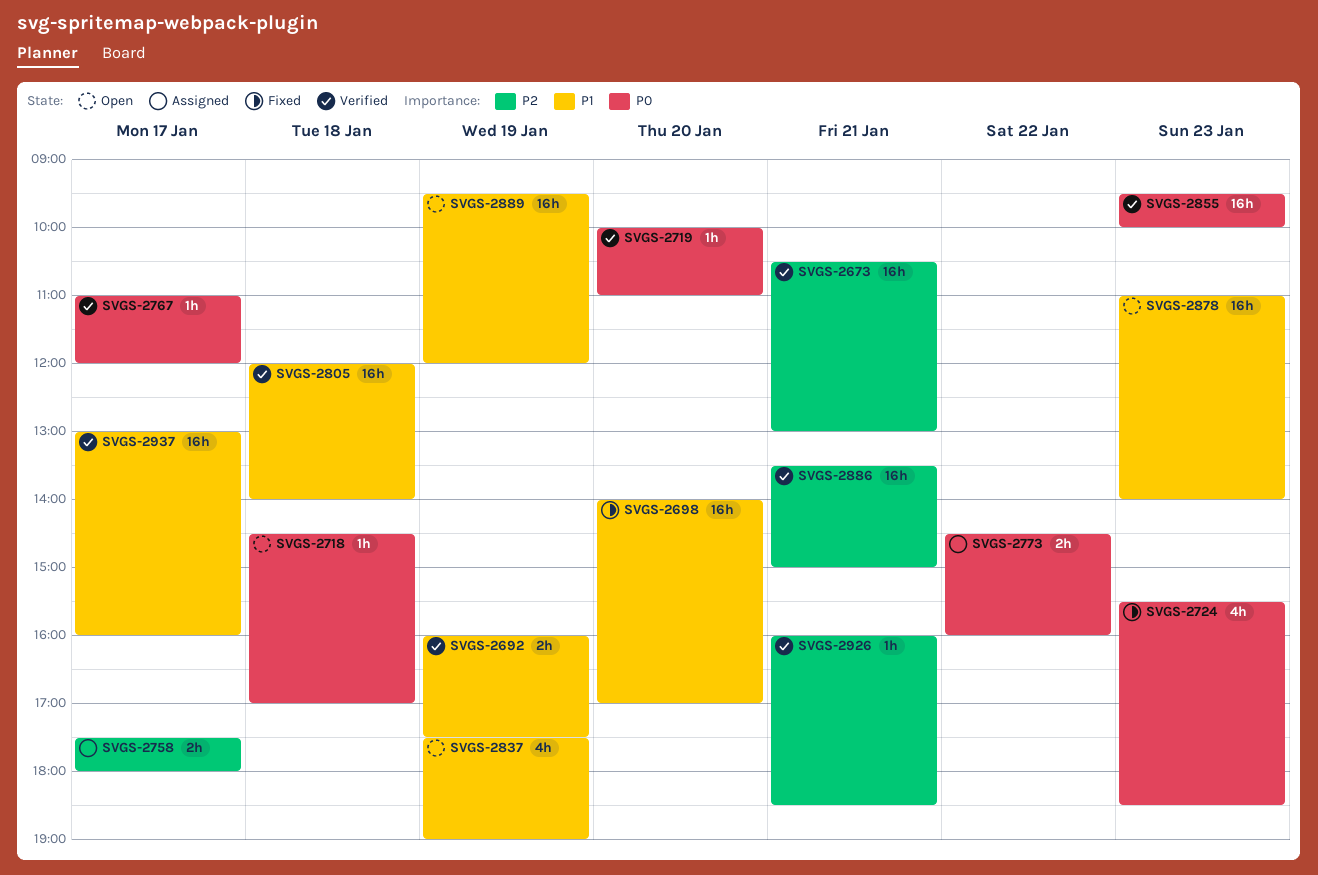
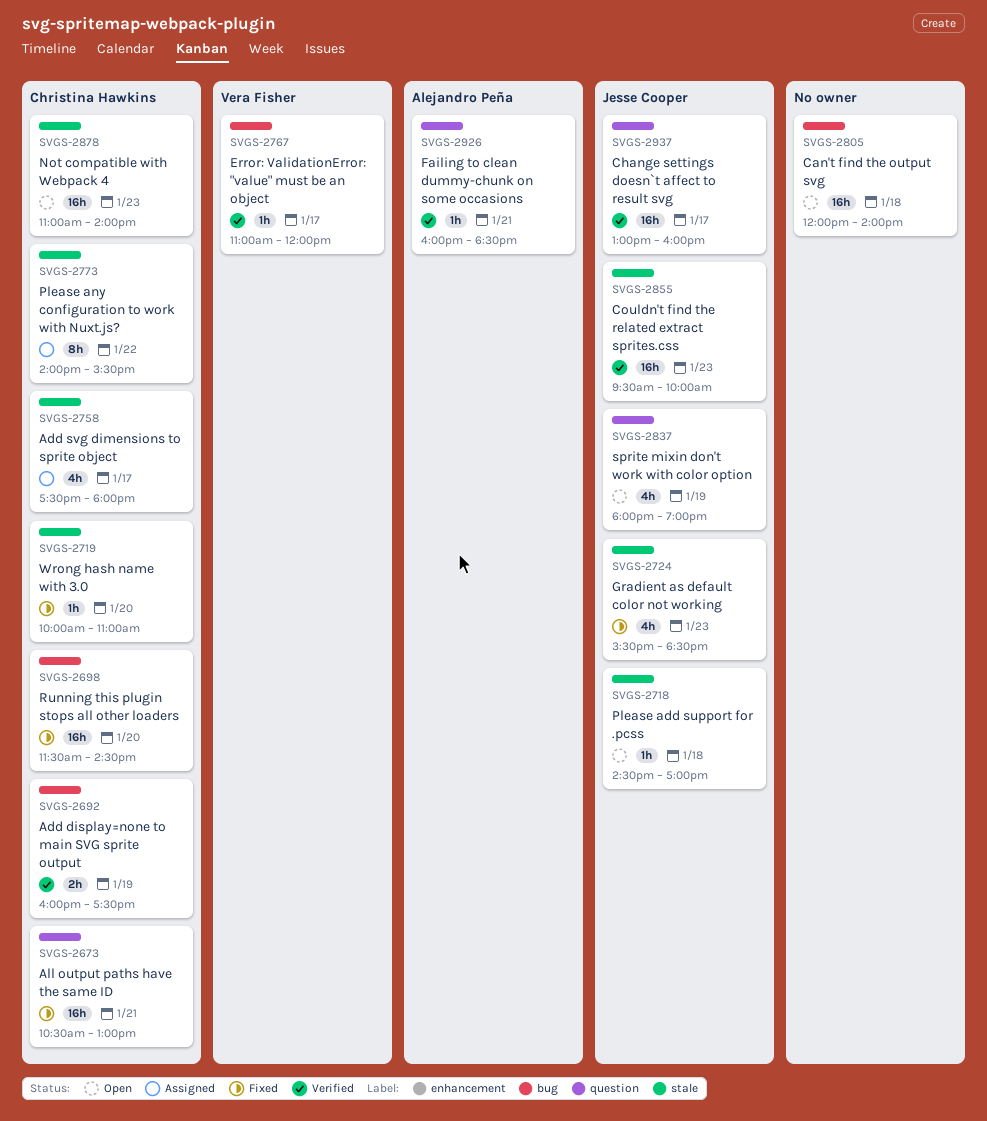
SVGS-2673, status: Verified -> Fixed
SVGS-2698, begins: 14:00 -> 11:30
SVGS-2698, ends: 17:00 -> 14:30
SVGS-2719, status: Verified -> Fixed
SVGS-2758, estimate: 2h -> 4h
SVGS-2773, estimate: 2h -> 8h
SVGS-2773, begins: 14:30 -> 14:00
SVGS-2773, ends: 16:00 -> 15:30
SVGS-2805, status: Verified -> Open
SVGS-2837, begins: 17:30 -> 18:00
SVGS-2886: present -> none
SVGS-2889: present -> none

